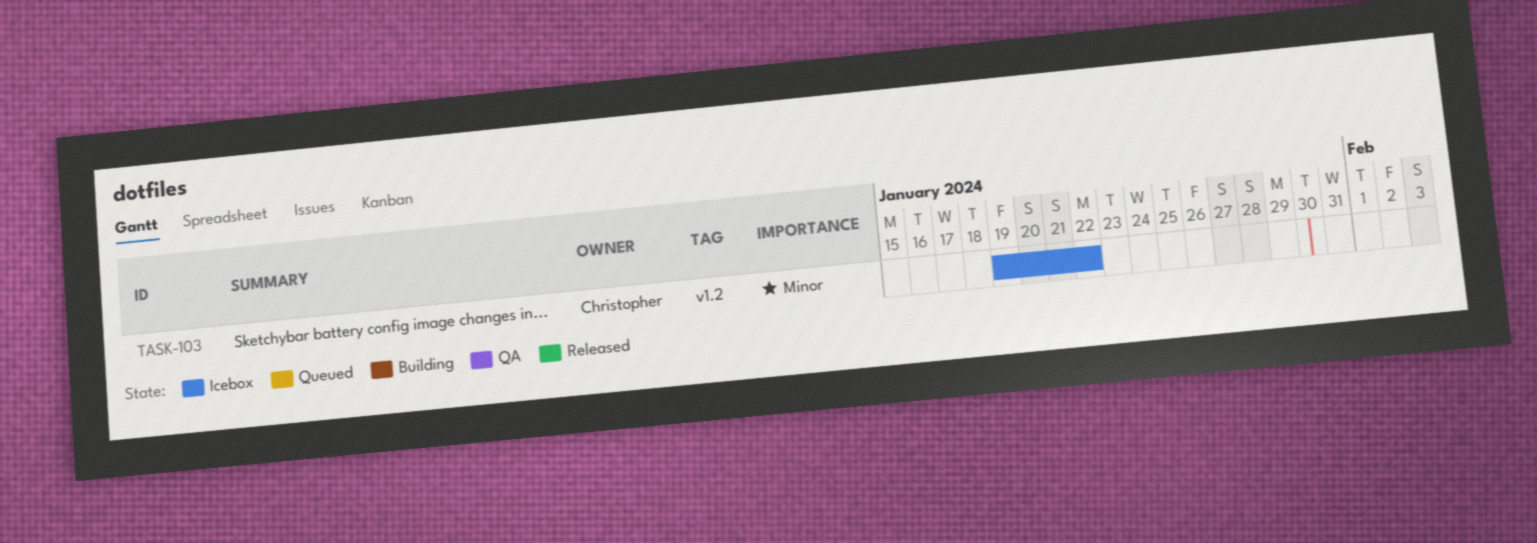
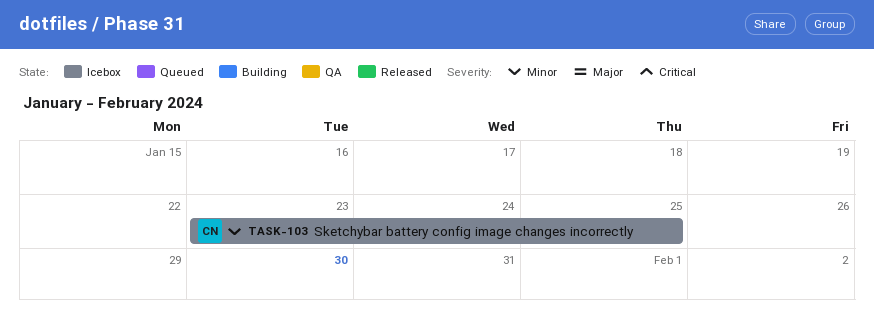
TASK-103, start: Jan 19 -> Jan 23
TASK-103, due: Jan 22 -> Jan 25

